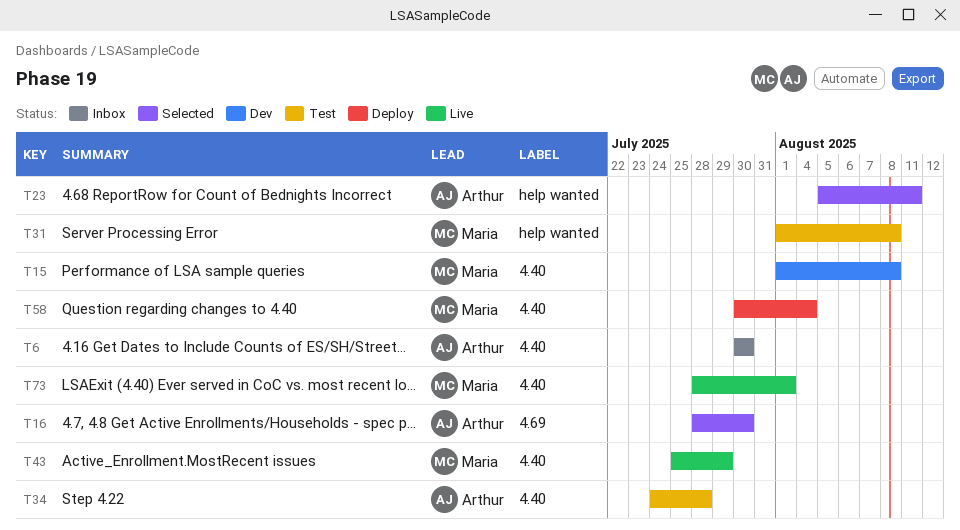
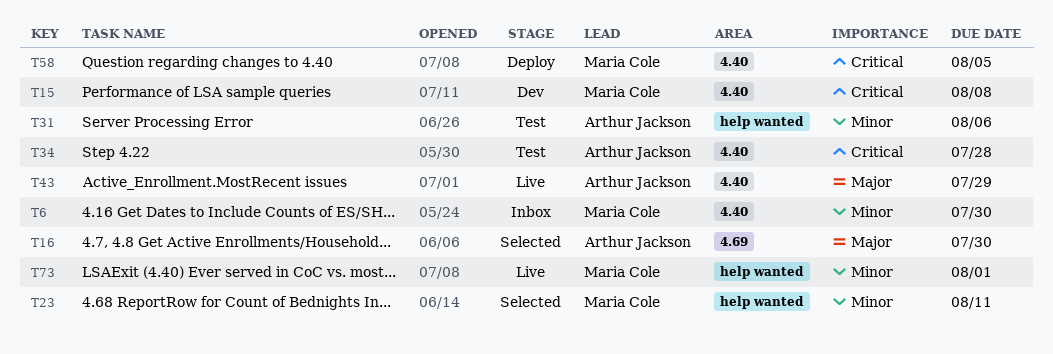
T6, owner: Arthur Jackson -> Maria Cole
T23, owner: Arthur Jackson -> Maria Cole
T31, owner: Maria Cole -> Arthur Jackson
T31, due: Aug 8 -> Aug 6
T43, owner: Maria Cole -> Arthur Jackson
T58, due: Aug 4 -> Aug 5
T73, label: 4.40 -> help wanted

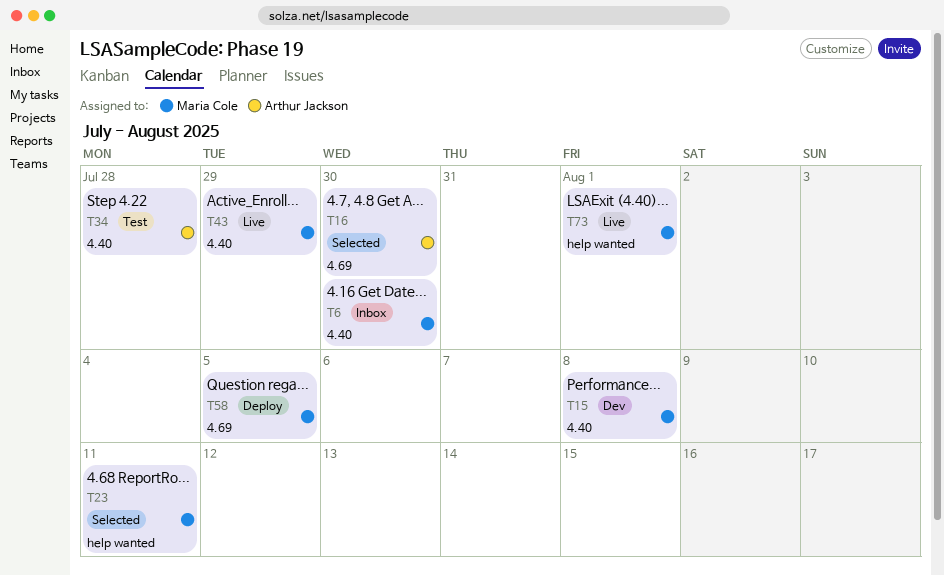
T31: present -> none
T43, owner: Arthur Jackson -> Maria Cole
T58, label: 4.40 -> 4.69

